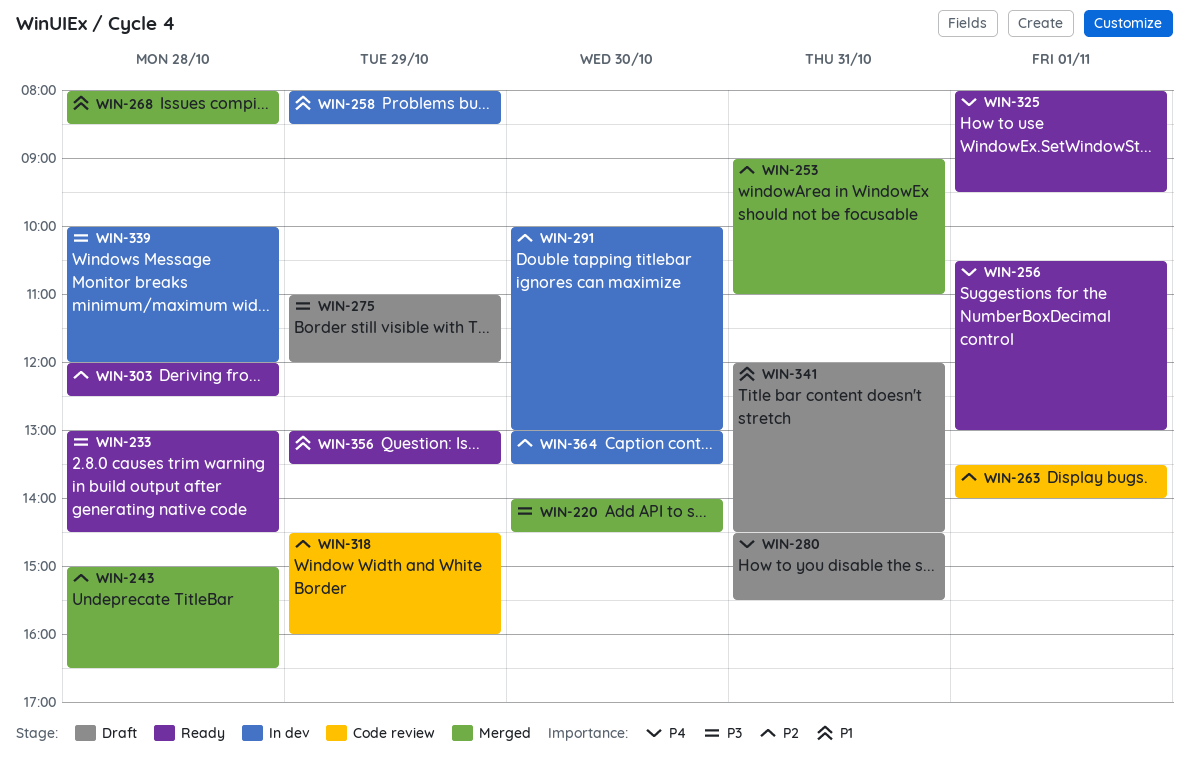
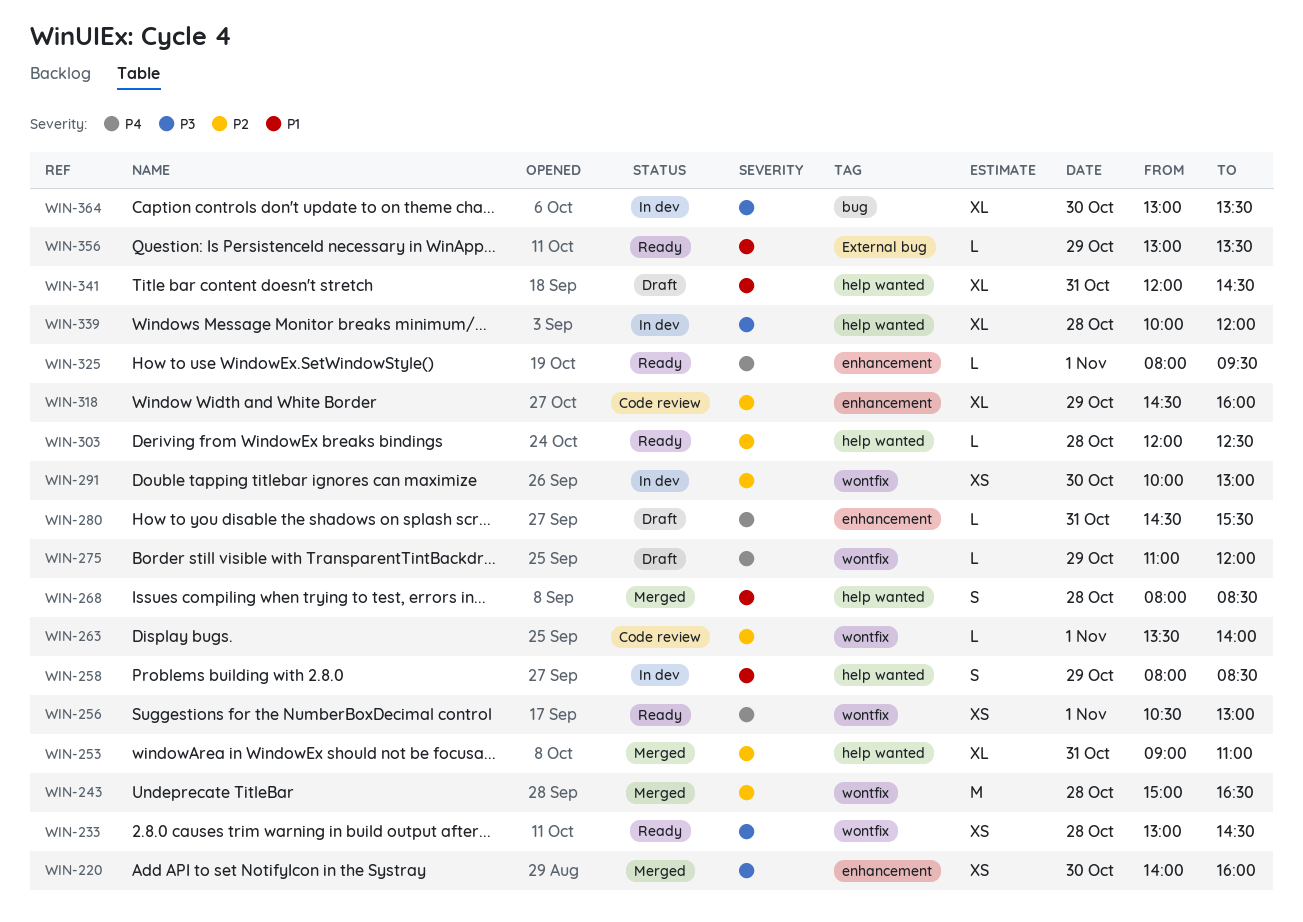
WIN-220, ends: 14:30 -> 16:00
WIN-275, priority: P3 -> P4
WIN-364, priority: P2 -> P3

